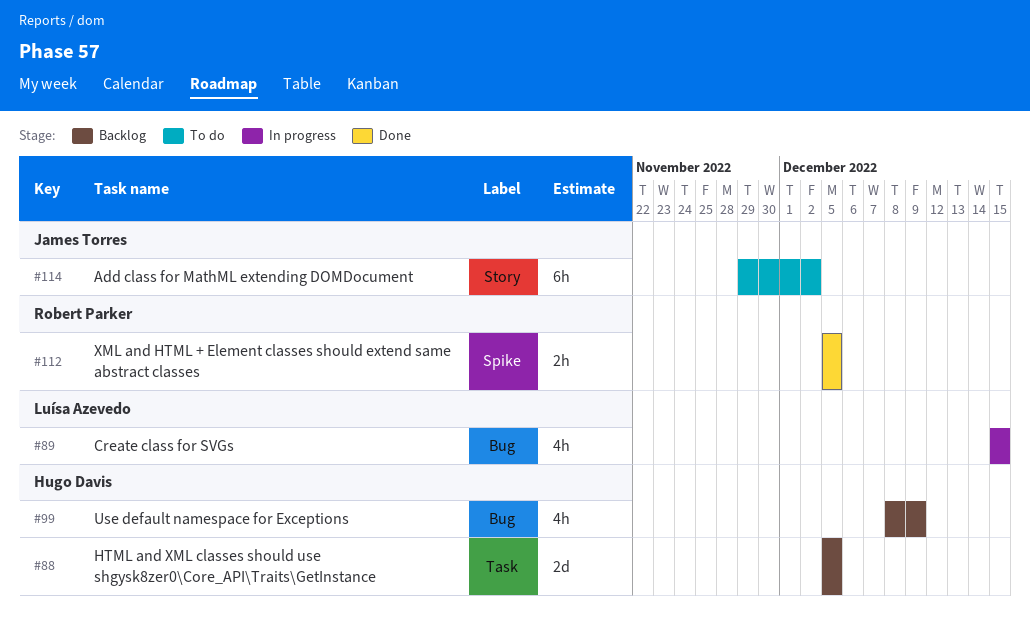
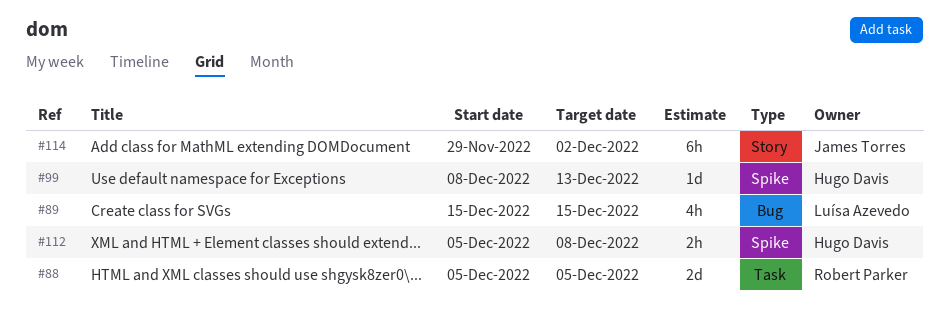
#88, owner: Hugo Davis -> Robert Parker
#99, label: Bug -> Spike
#99, estimate: 4h -> 1d
#99, due: Dec 9 -> Dec 13
#112, owner: Robert Parker -> Hugo Davis
#112, due: Dec 5 -> Dec 8

